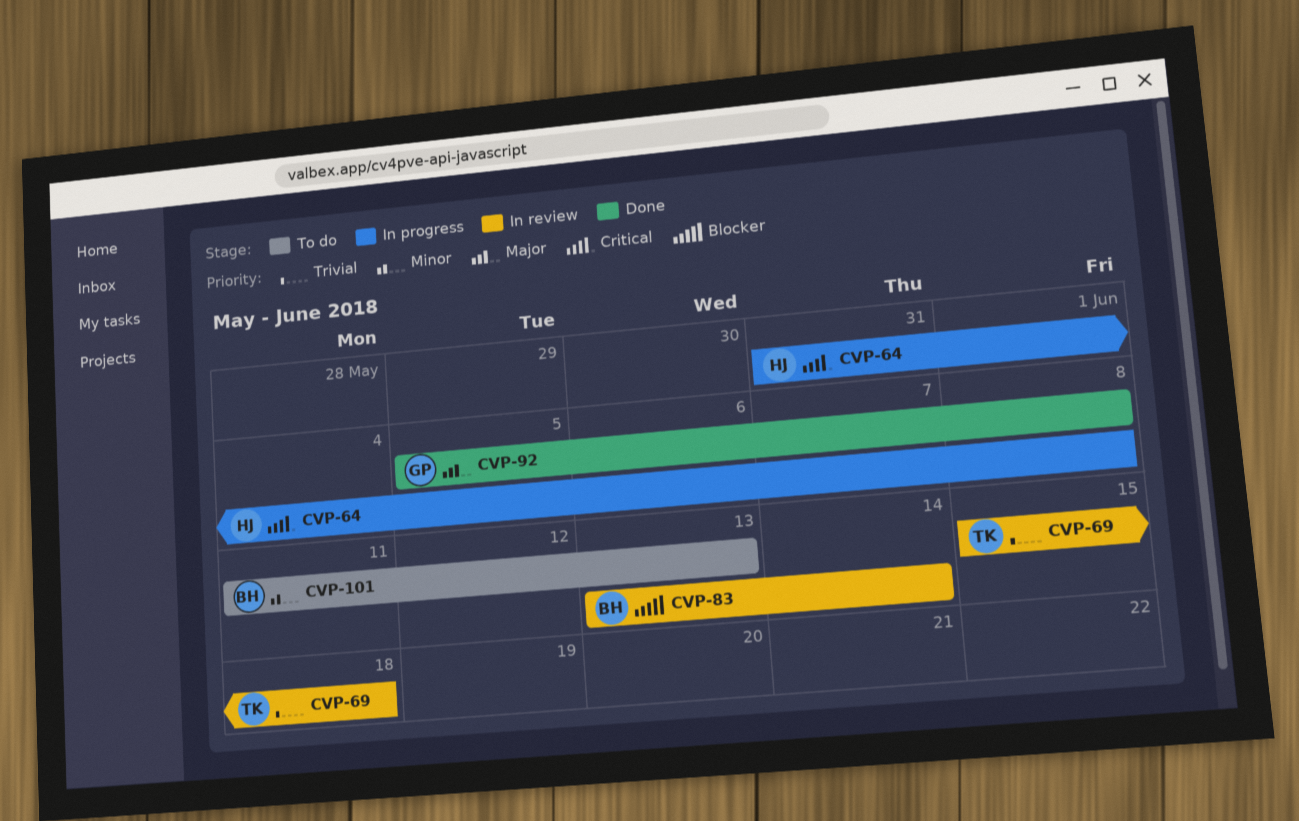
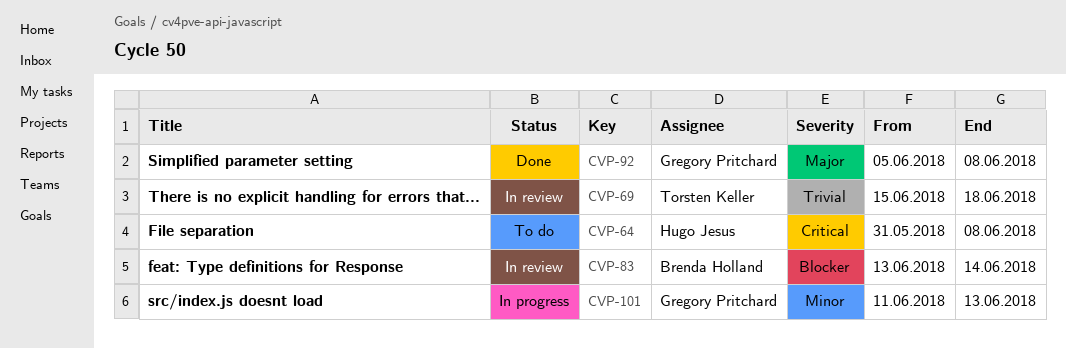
CVP-64, status: In progress -> To do
CVP-101, status: To do -> In progress
CVP-101, owner: Brenda Holland -> Gregory Pritchard

